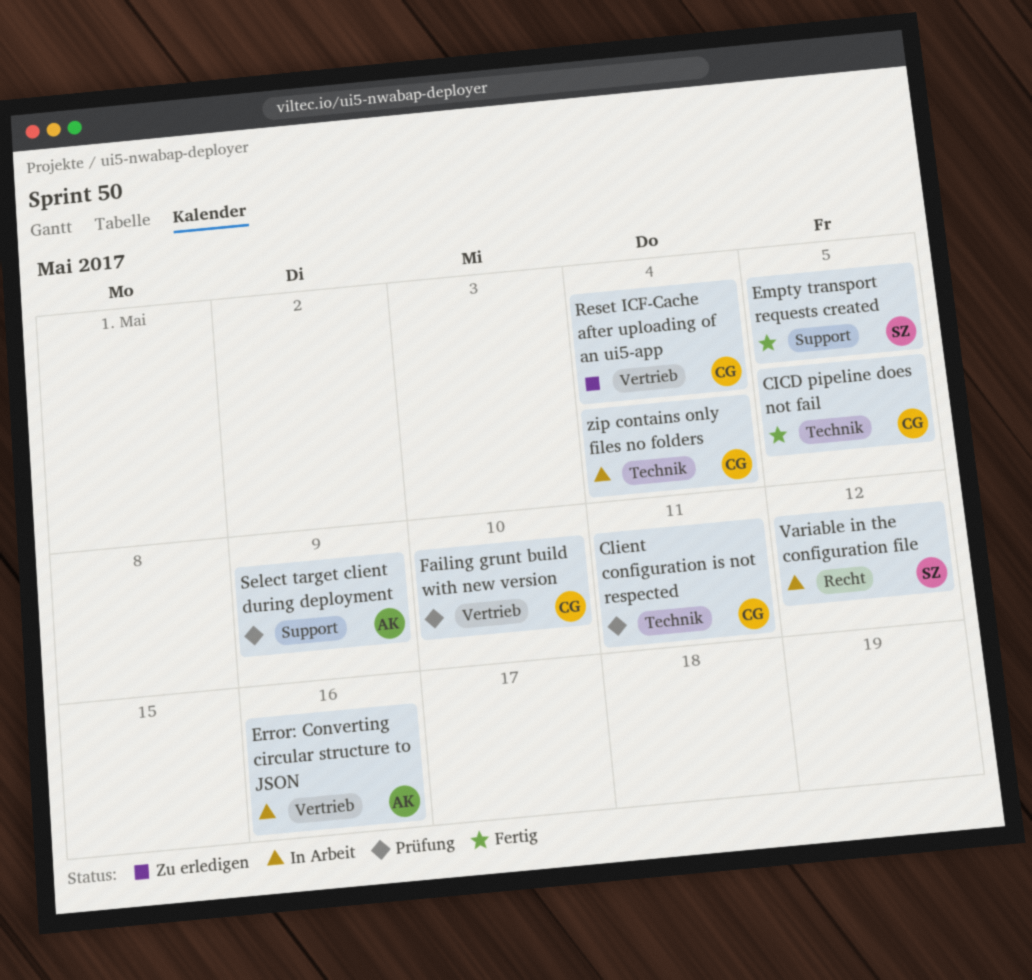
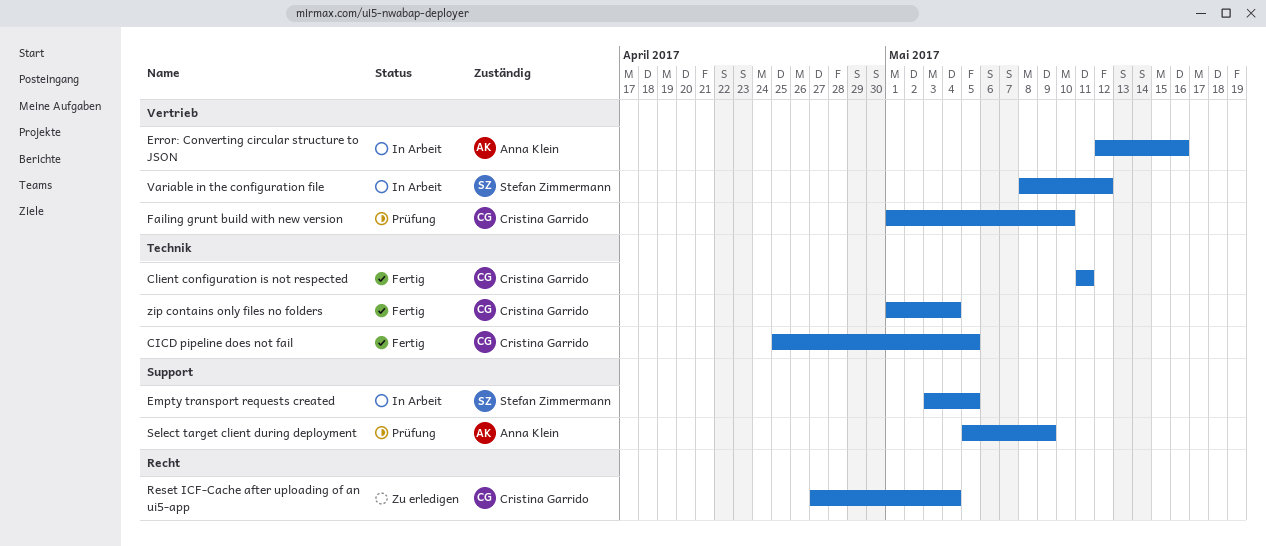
Client configuration is not respected, status: Prüfung -> Fertig
Empty transport requests created, status: Fertig -> In Arbeit
Reset ICF-Cache after uploading of an ui5-app, label: Vertrieb -> Recht
Variable in the configuration file, label: Recht -> Vertrieb
zip contains only files no folders, status: In Arbeit -> Fertig

